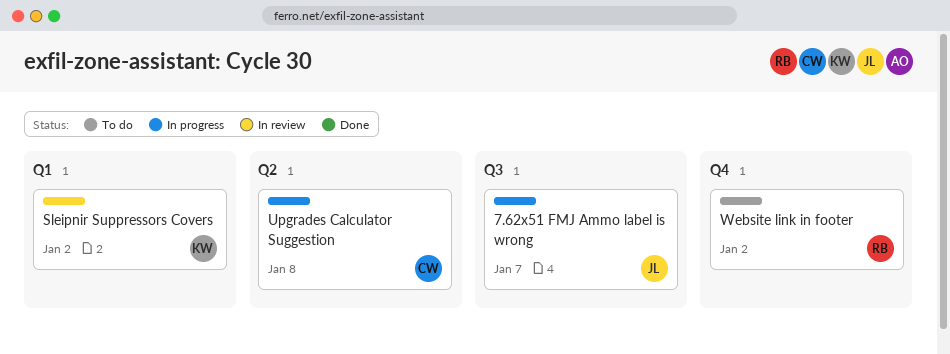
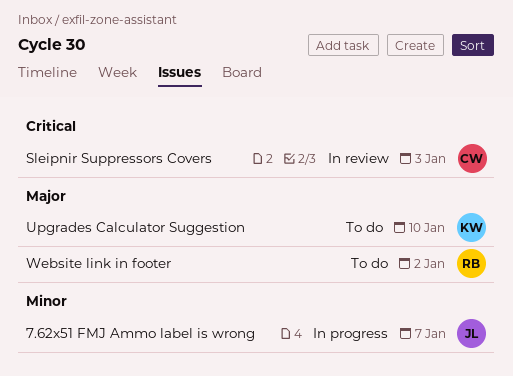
Sleipnir Suppressors Covers, owner: KW -> CW
Sleipnir Suppressors Covers, due: Jan 2 -> Jan 3
Upgrades Calculator Suggestion, status: In progress -> To do
Upgrades Calculator Suggestion, owner: CW -> KW
Upgrades Calculator Suggestion, due: Jan 8 -> Jan 10

